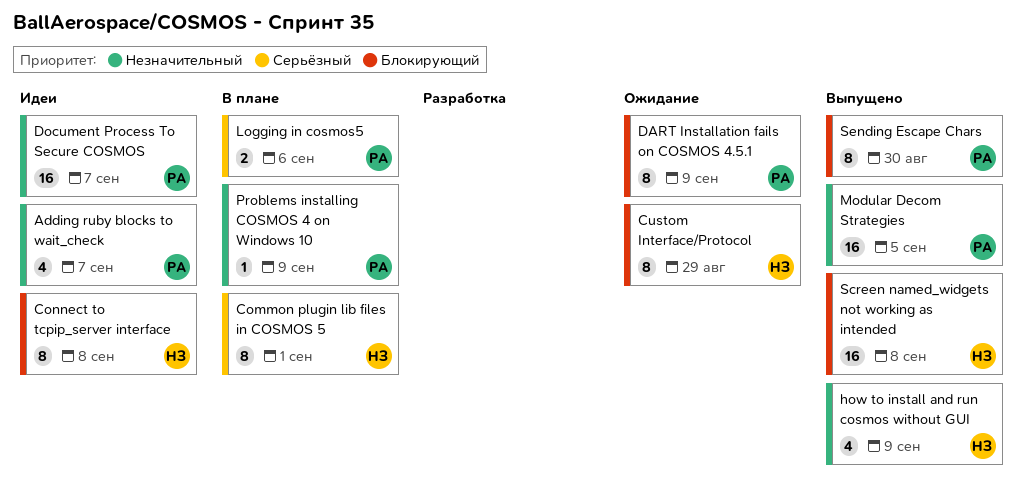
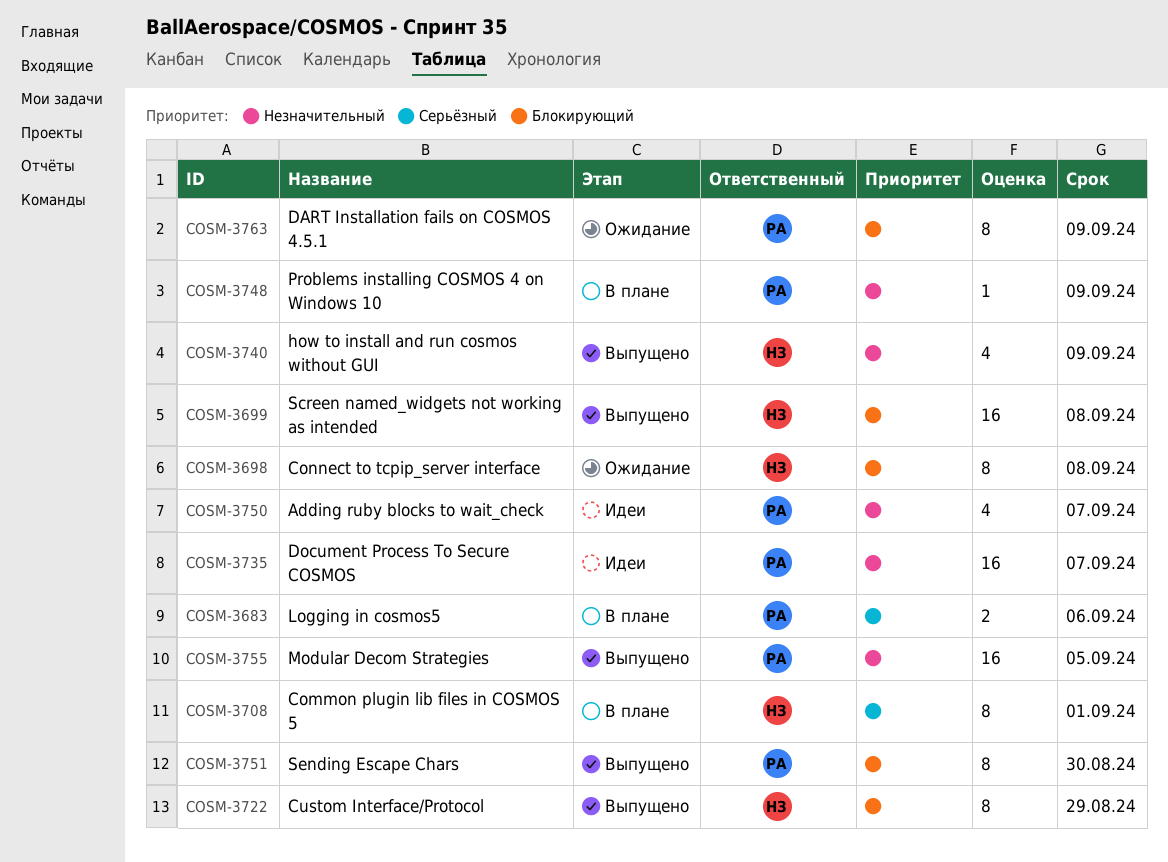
Connect to tcpip_server interface, status: Идеи -> Ожидание
Custom Interface/Protocol, status: Ожидание -> Выпущено

